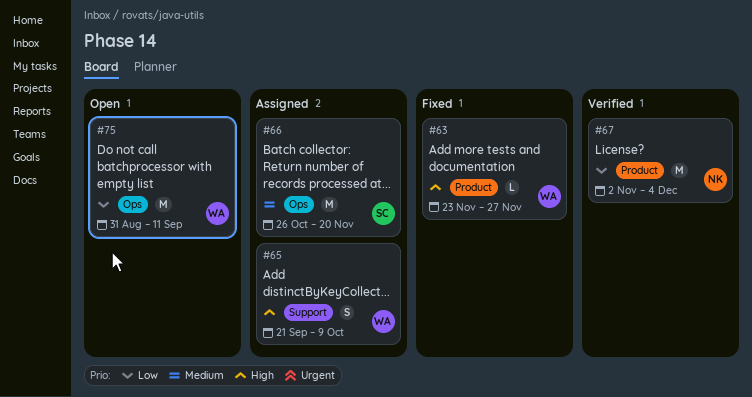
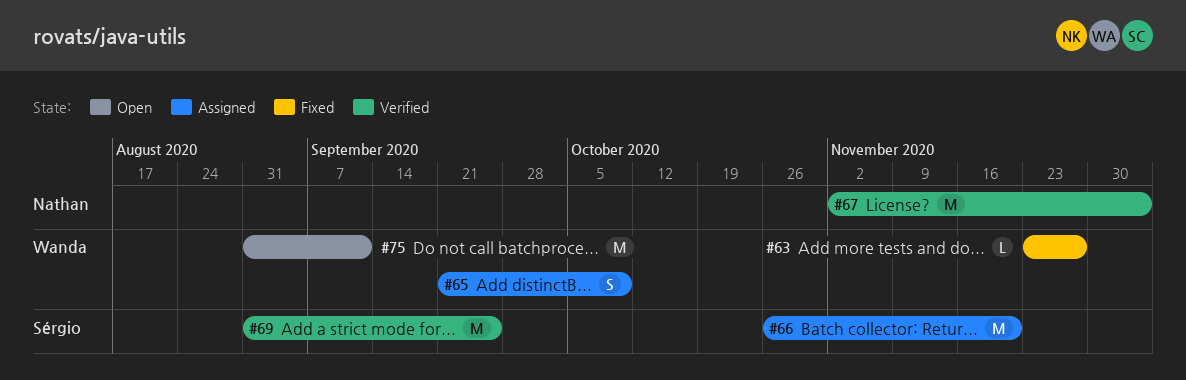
#69: none -> present

